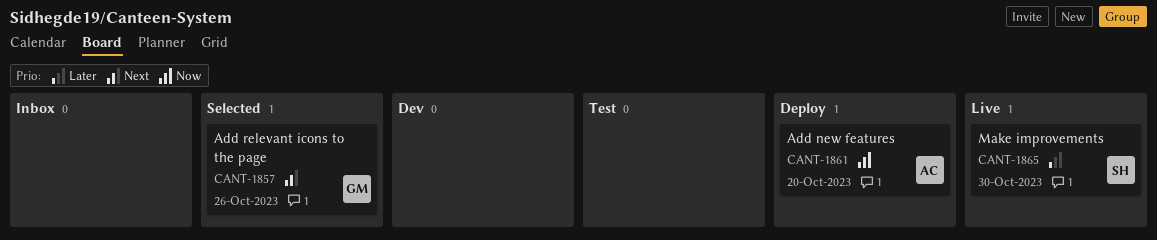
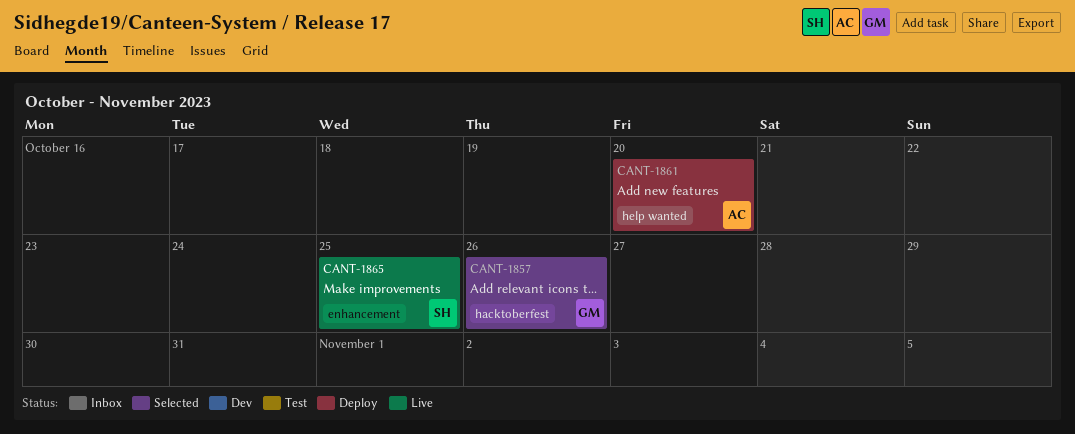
CANT-1865, due: Oct 30 -> Oct 25

